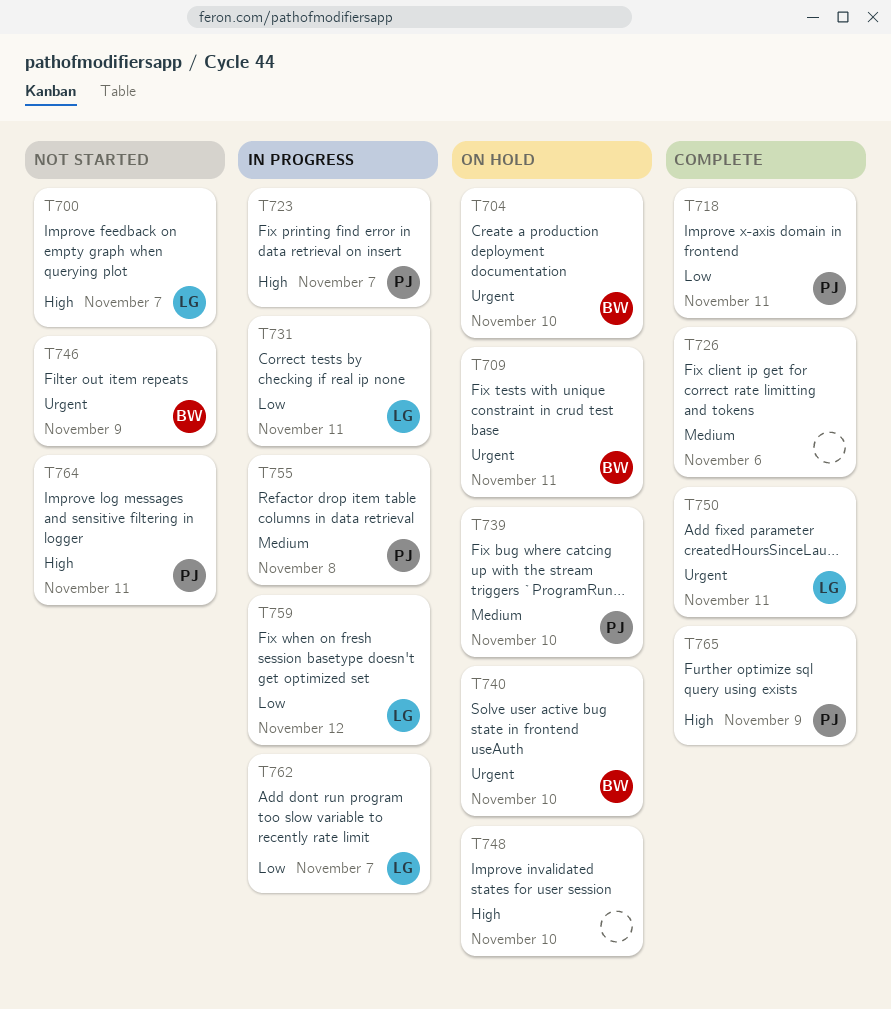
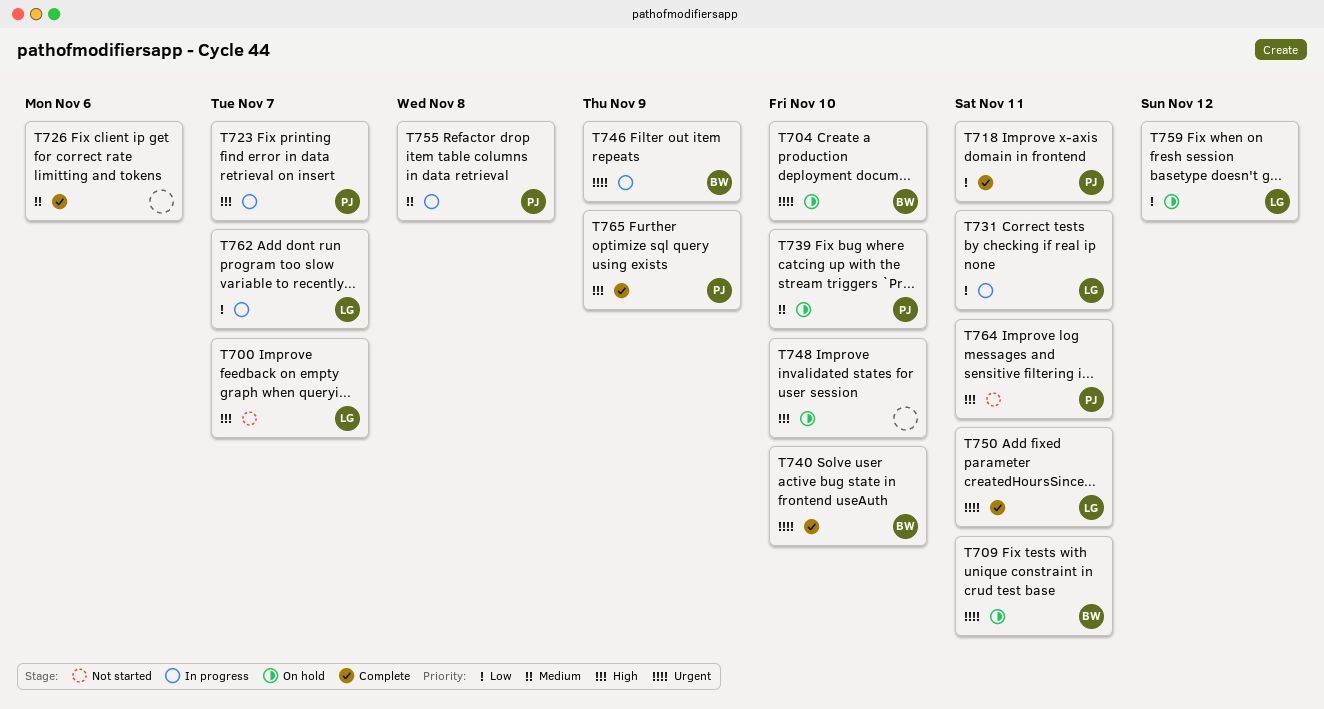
T740, status: On hold -> Complete
T746, status: Not started -> In progress
T759, status: In progress -> On hold

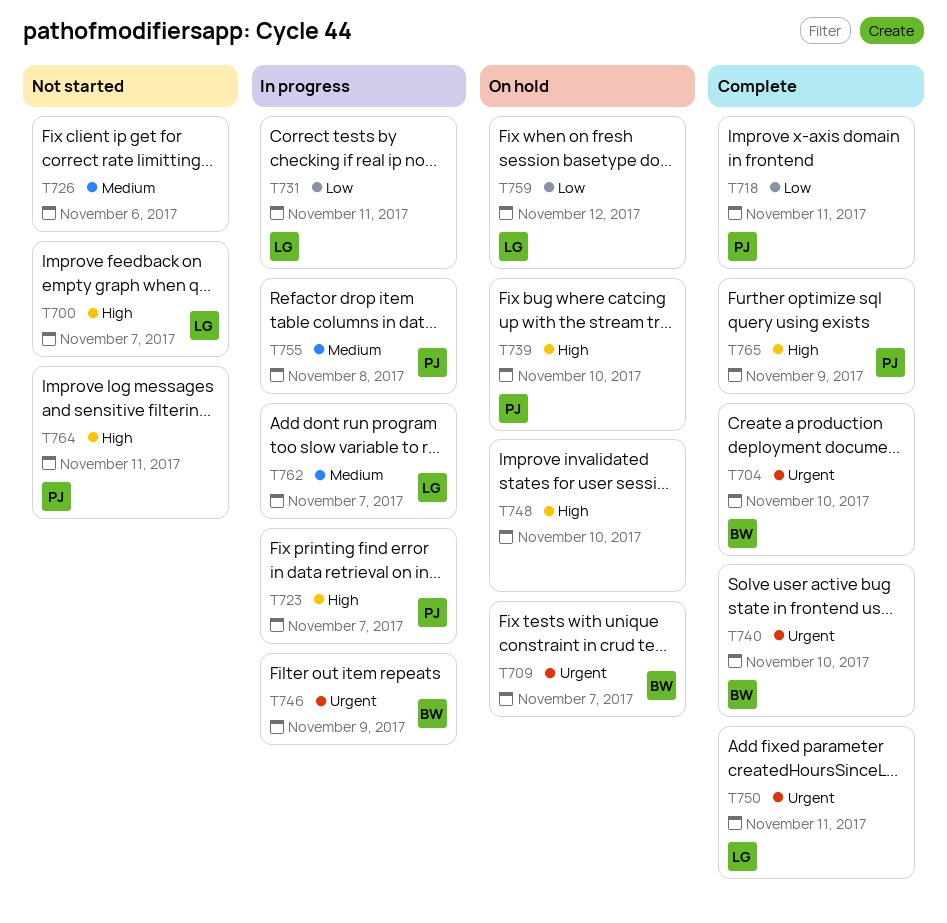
T704, status: On hold -> Complete
T709, due: Nov 11 -> Nov 7
T726, status: Complete -> Not started
T739, priority: Medium -> High
T762, priority: Low -> Medium

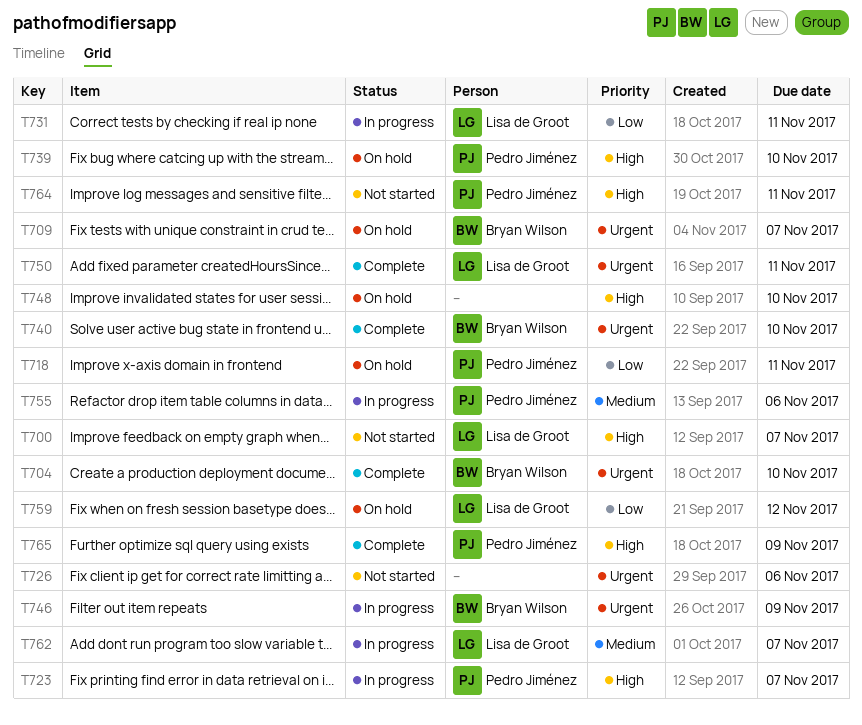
T718, status: Complete -> On hold
T726, priority: Medium -> Urgent
T755, due: Nov 8 -> Nov 6

